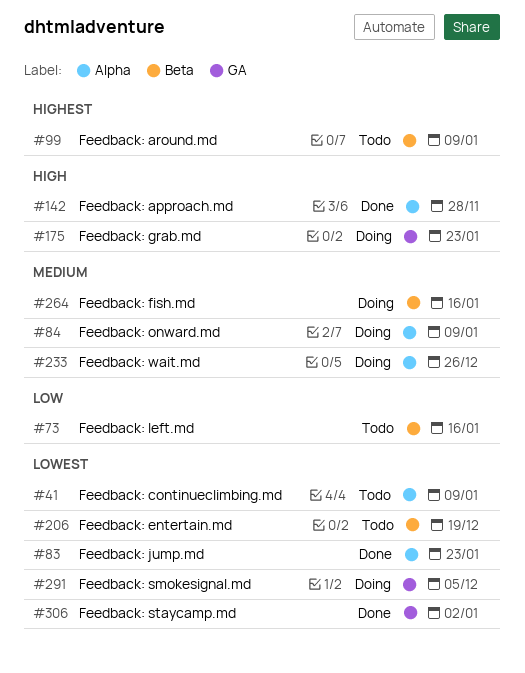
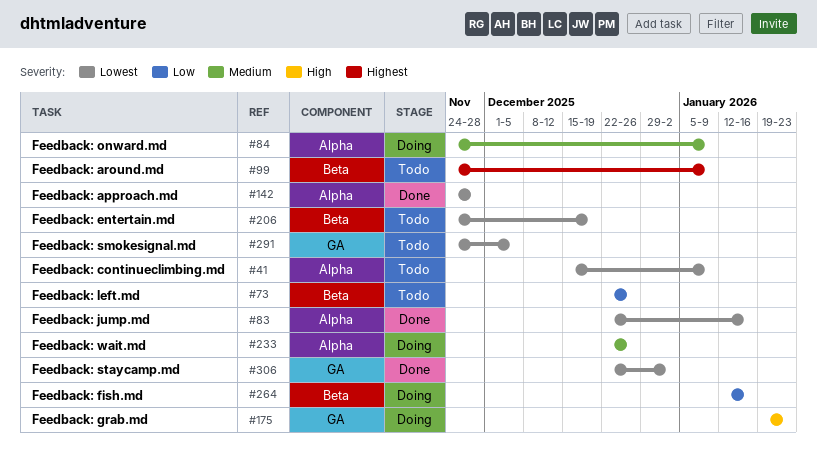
#73, due: Jan 16 -> Dec 26
#83, due: Jan 23 -> Jan 16
#142, priority: High -> Lowest
#264, priority: Medium -> Low
#291, status: Doing -> Todo

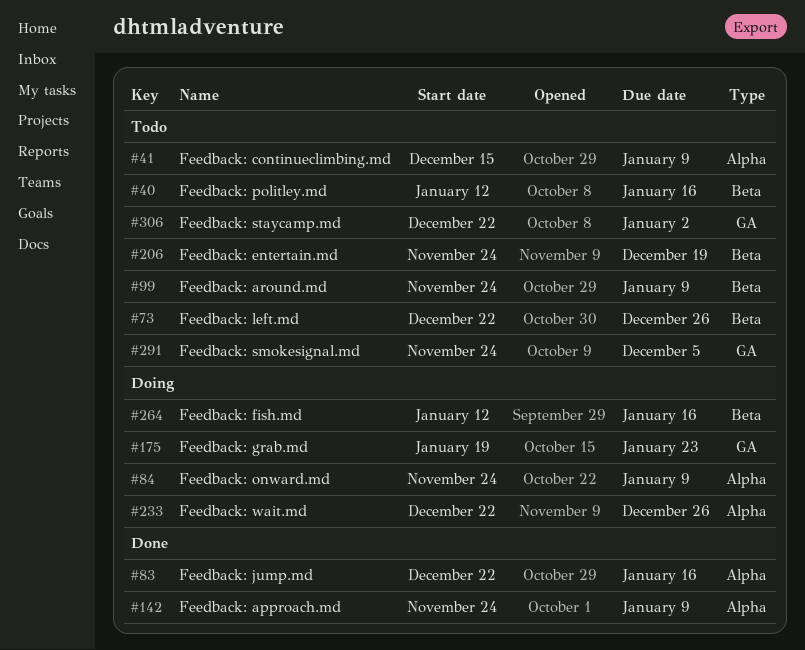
#40: none -> present
#142, due: Nov 28 -> Jan 9
#306, status: Done -> Todo

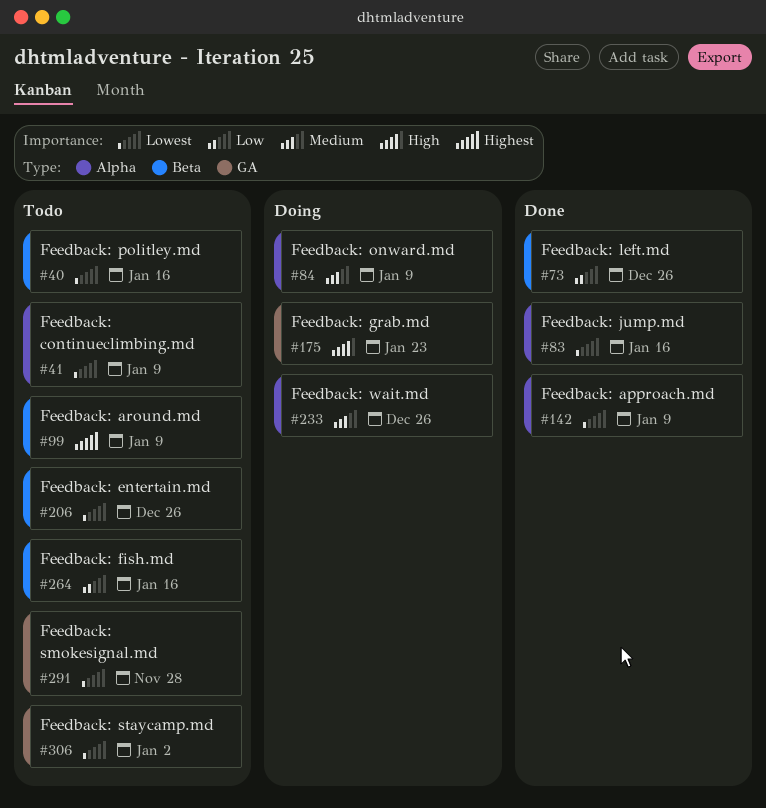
#73, status: Todo -> Done
#206, due: Dec 19 -> Dec 26
#264, status: Doing -> Todo
#291, due: Dec 5 -> Nov 28

